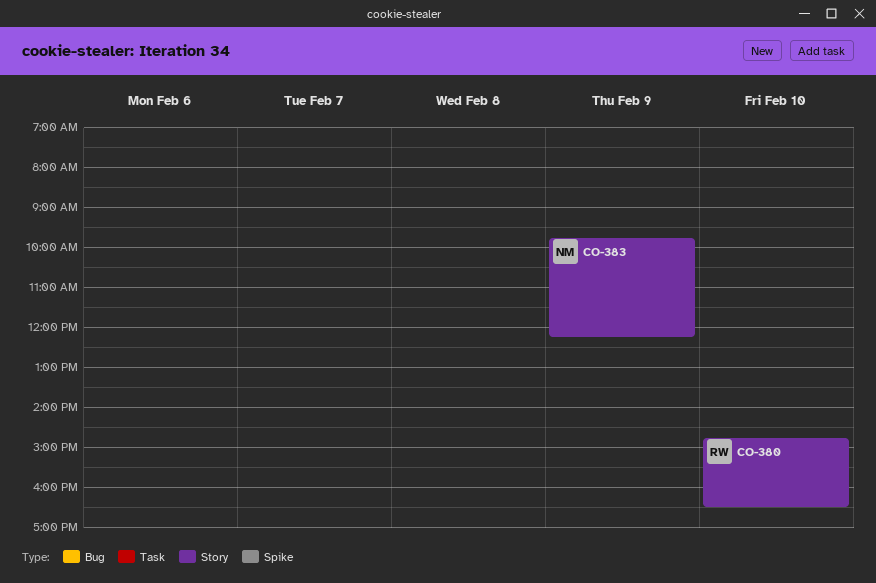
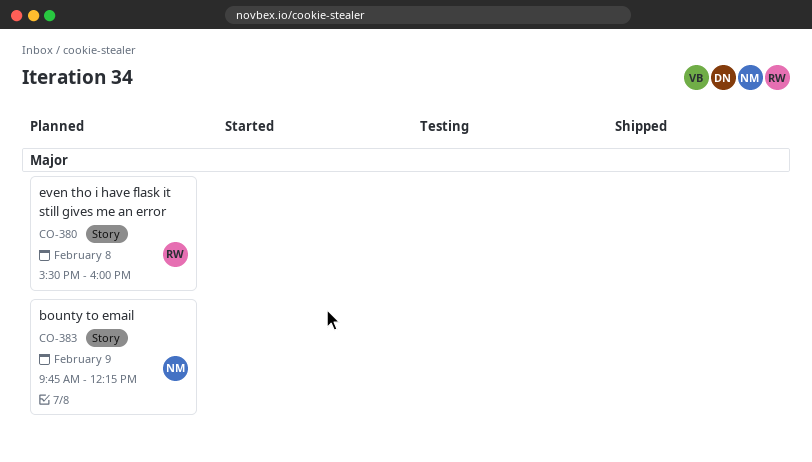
CO-380, day: Feb 10 -> Feb 8
CO-380, begins: 14:45 -> 15:30
CO-380, ends: 16:30 -> 16:00

